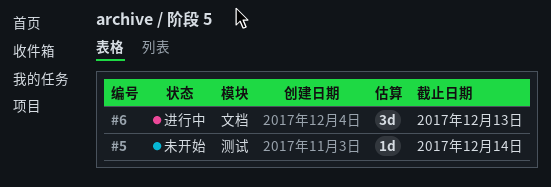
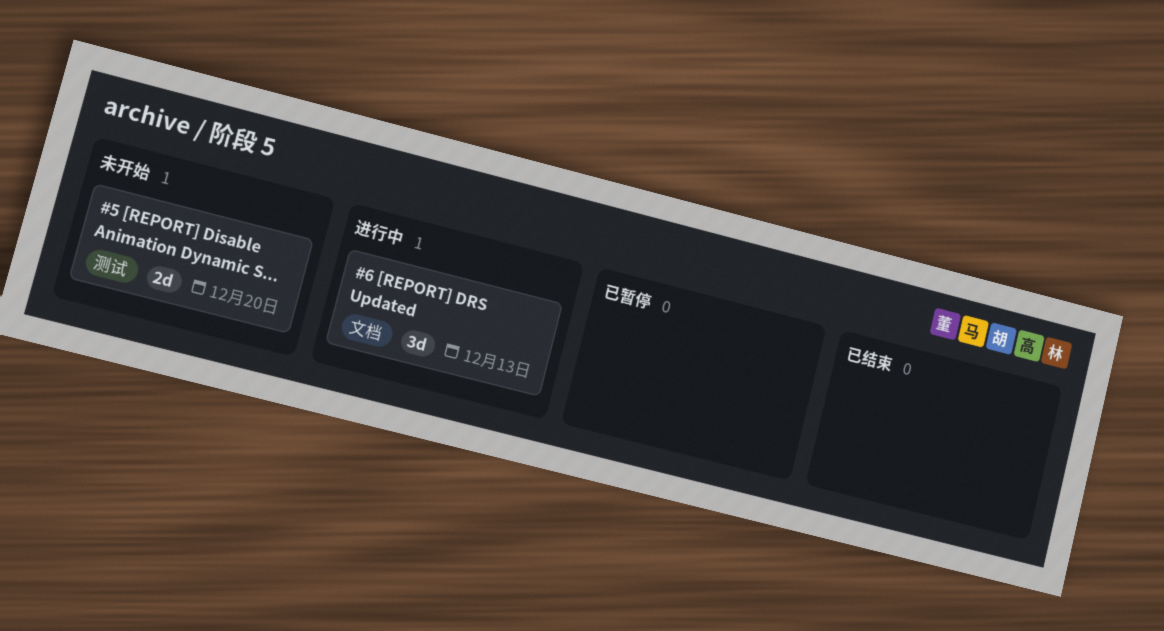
#5, estimate: 1d -> 2d
#5, due: Dec 14 -> Dec 20

